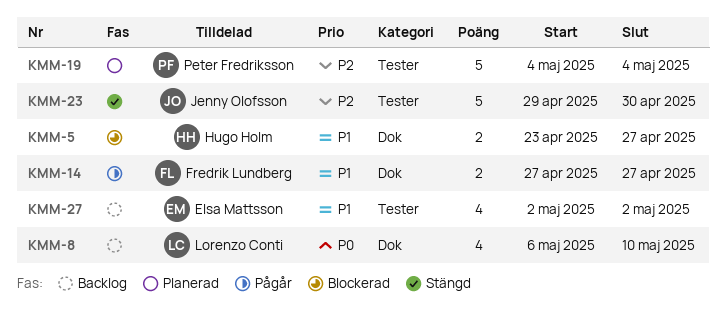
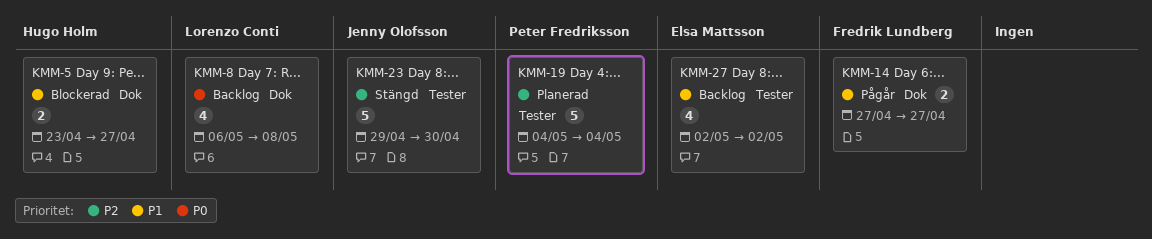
KMM-8, due: May 10 -> May 8

